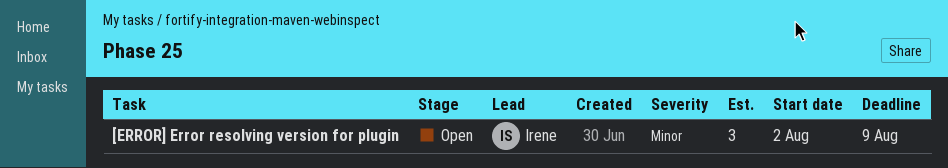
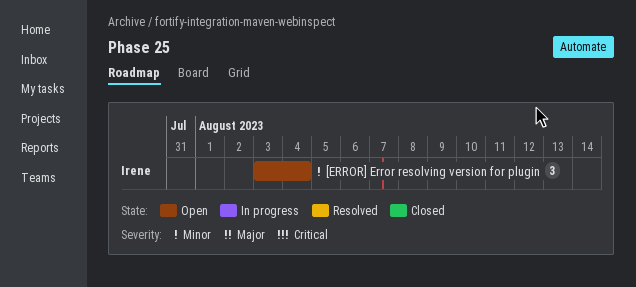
[ERROR] Error resolving version for plugin, start: Aug 2 -> Aug 3
[ERROR] Error resolving version for plugin, due: Aug 9 -> Aug 4

